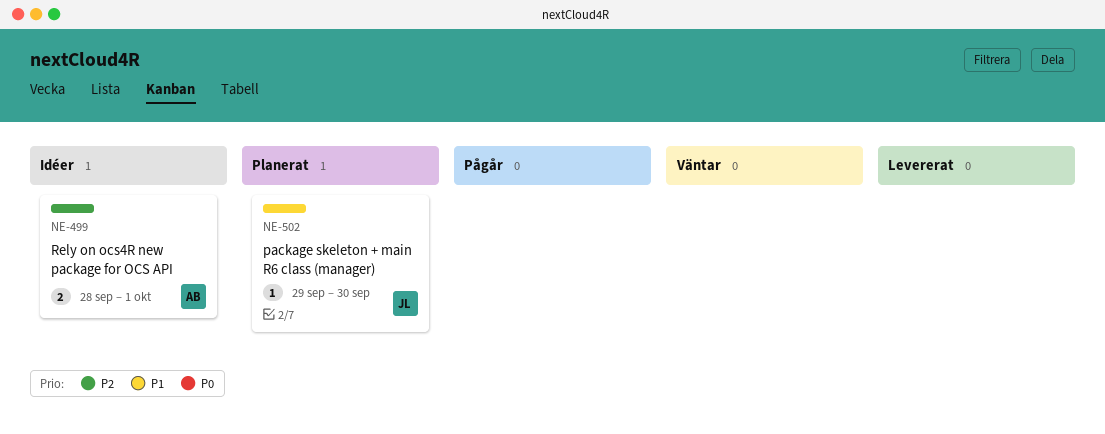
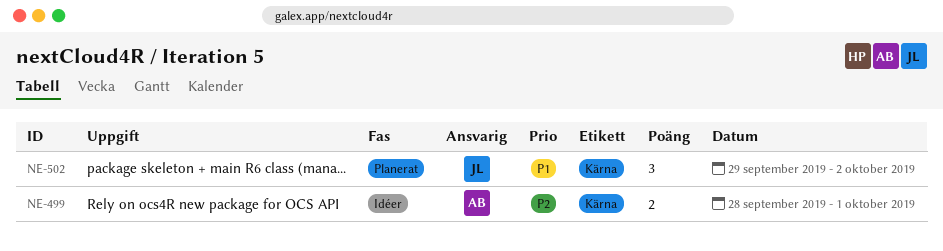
NE-502, estimate: 1 -> 3
NE-502, due: Sep 30 -> Oct 2

